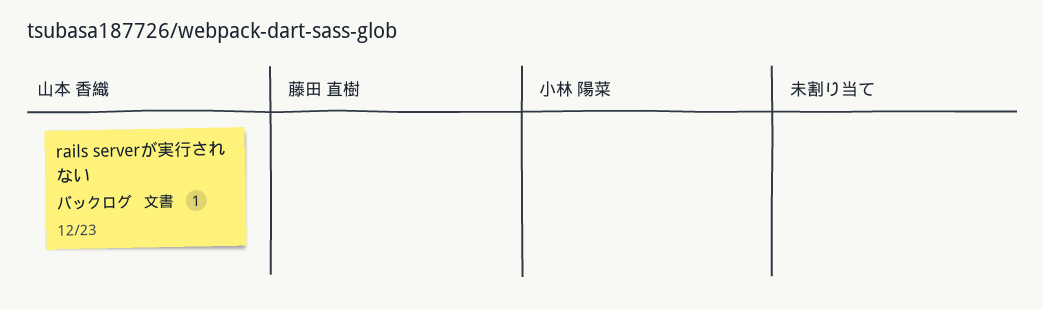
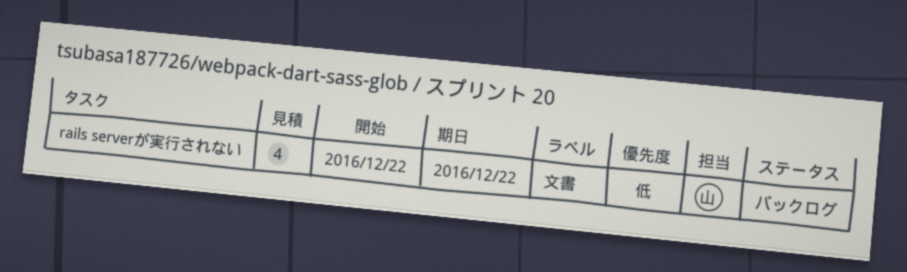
rails serverが実行されない, estimate: 1 -> 4
rails serverが実行されない, due: Dec 23 -> Dec 22

